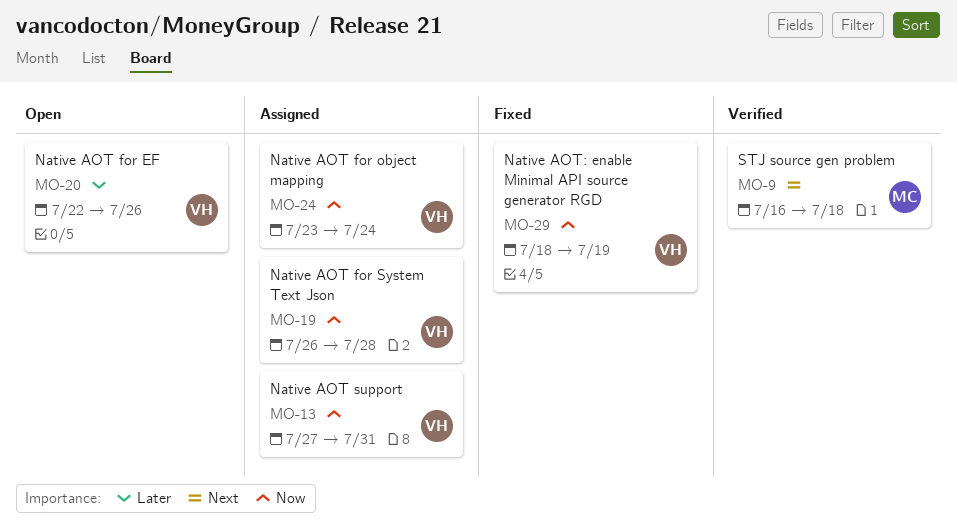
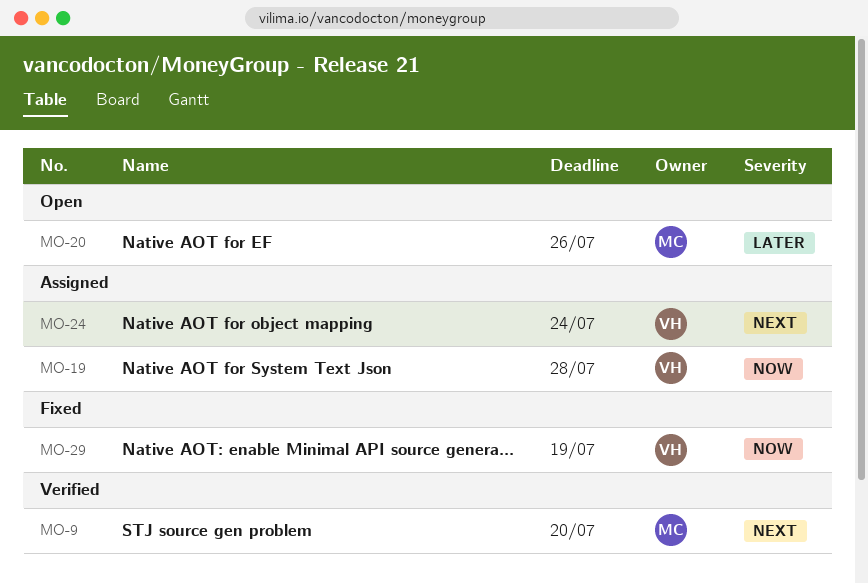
MO-9, due: Jul 18 -> Jul 20
MO-13: present -> none
MO-20, owner: VH -> MC
MO-24, priority: Now -> Next

